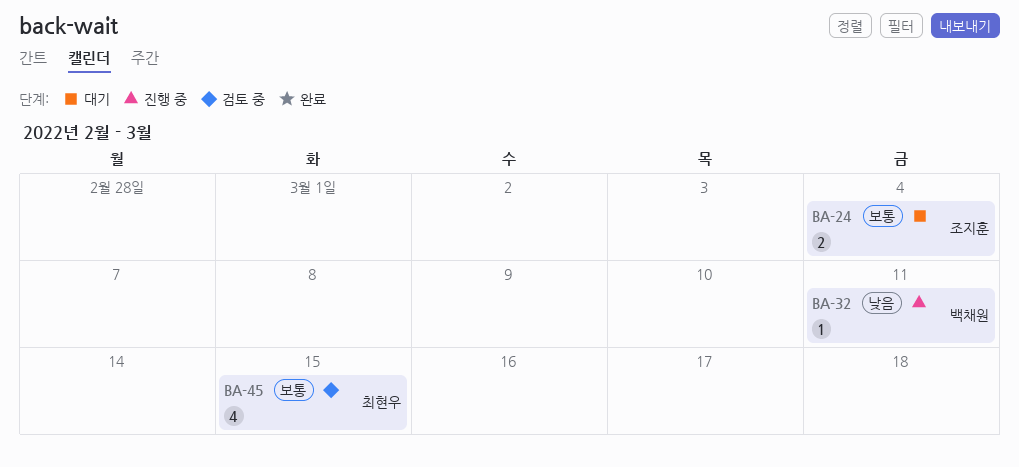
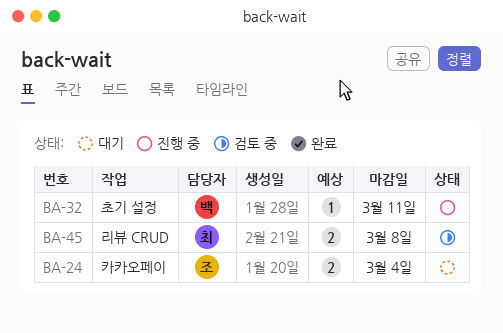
BA-45, estimate: 4 -> 2
BA-45, due: Mar 15 -> Mar 8

